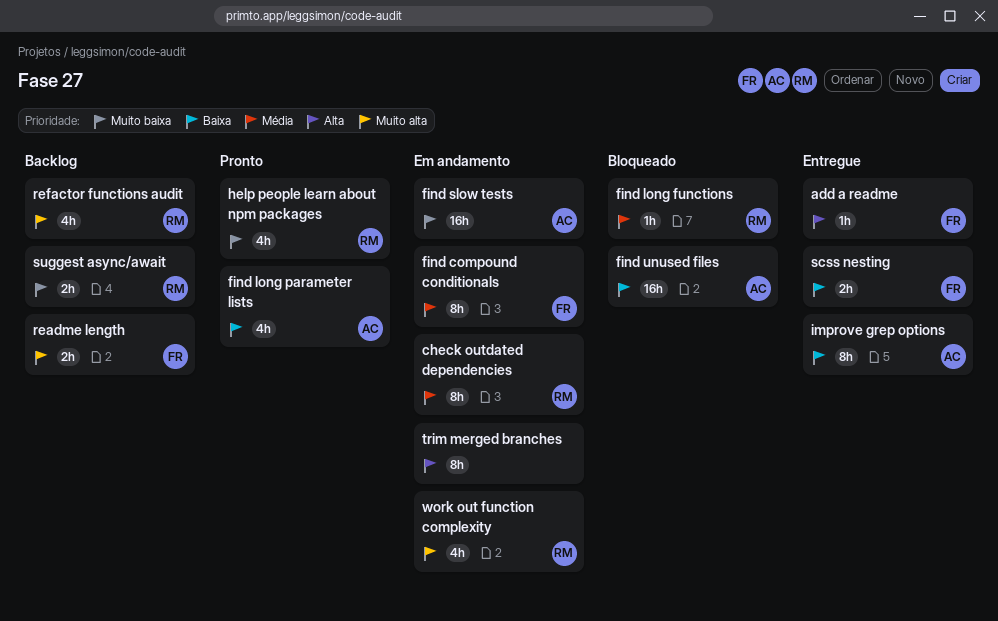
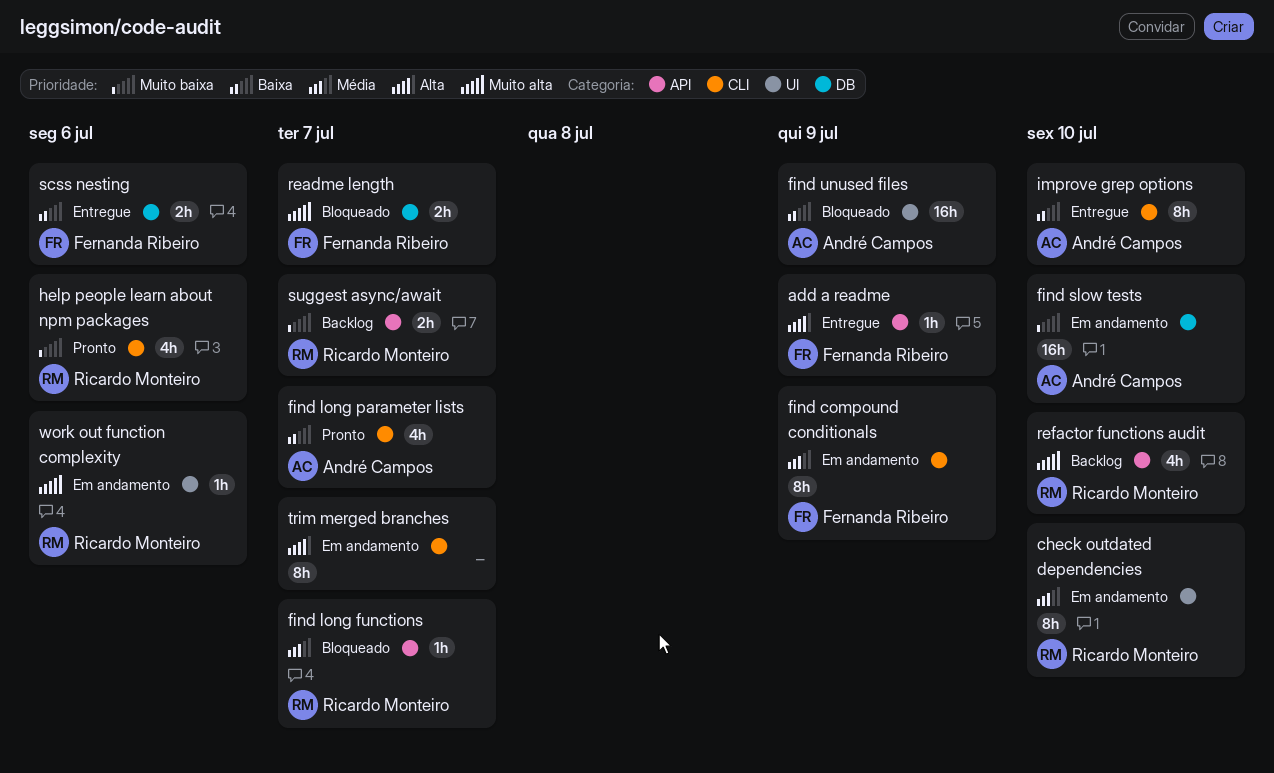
readme length, status: Backlog -> Bloqueado
work out function complexity, estimate: 4h -> 1h

